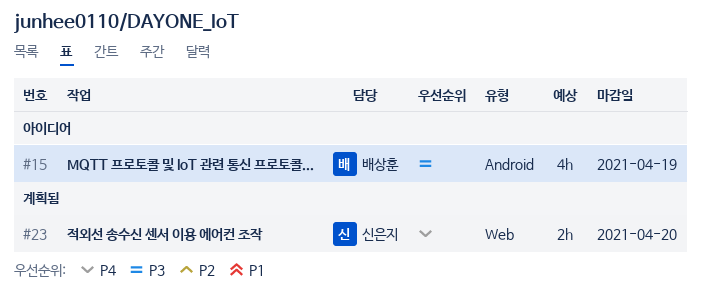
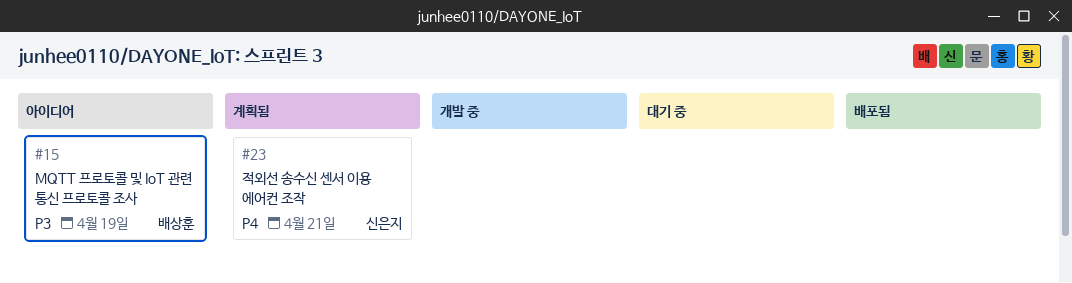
#23, due: Apr 20 -> Apr 21

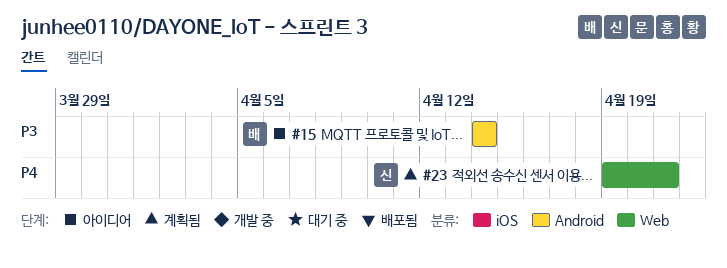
#15, due: Apr 19 -> Apr 14

